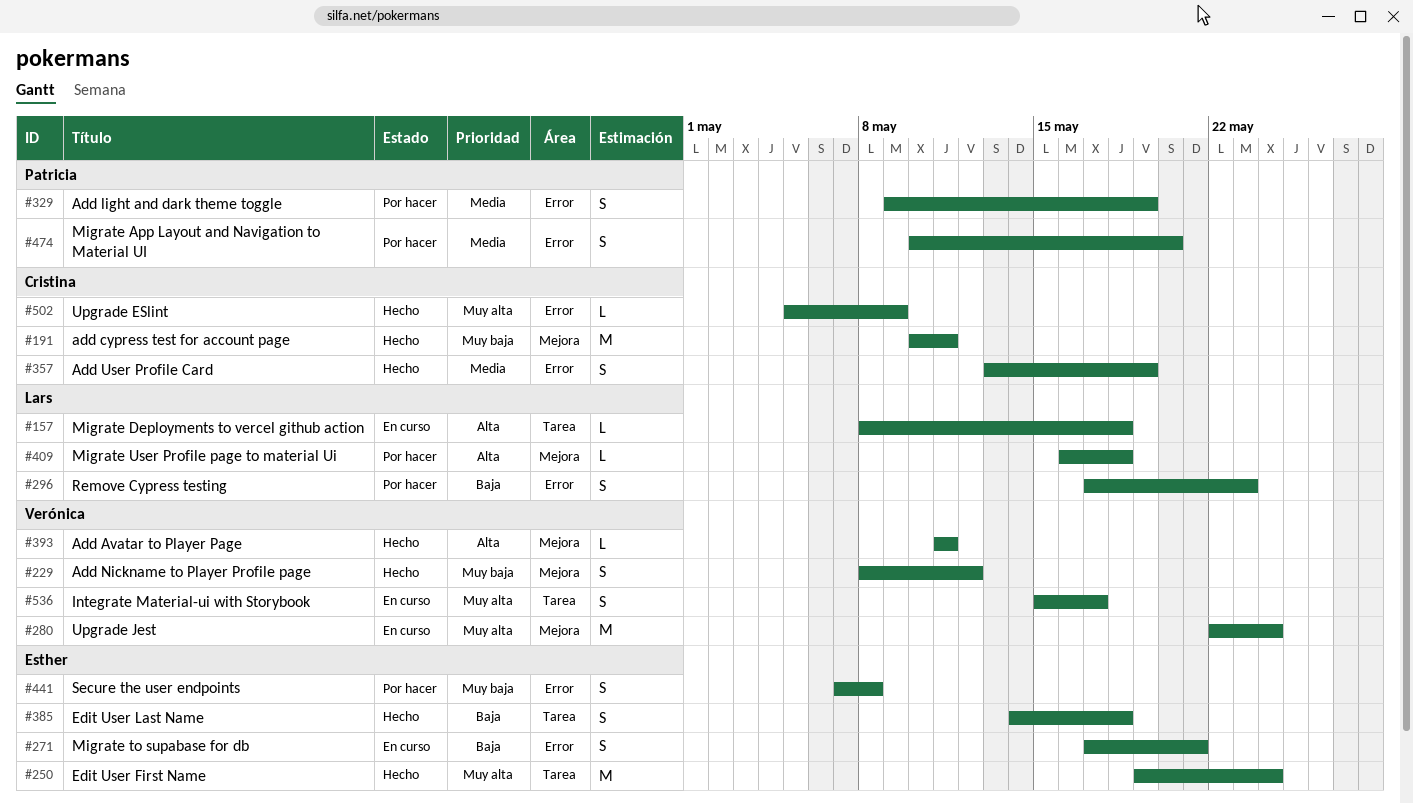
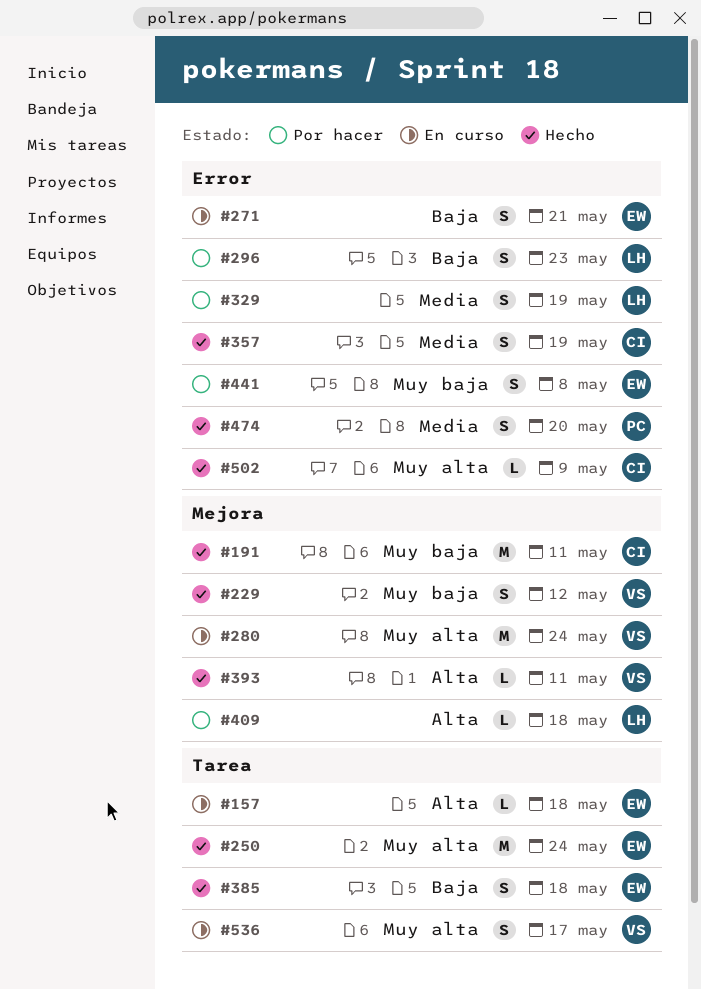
#157, owner: Lars -> Esther
#329, owner: Patricia -> Lars
#474, status: Por hacer -> Hecho

